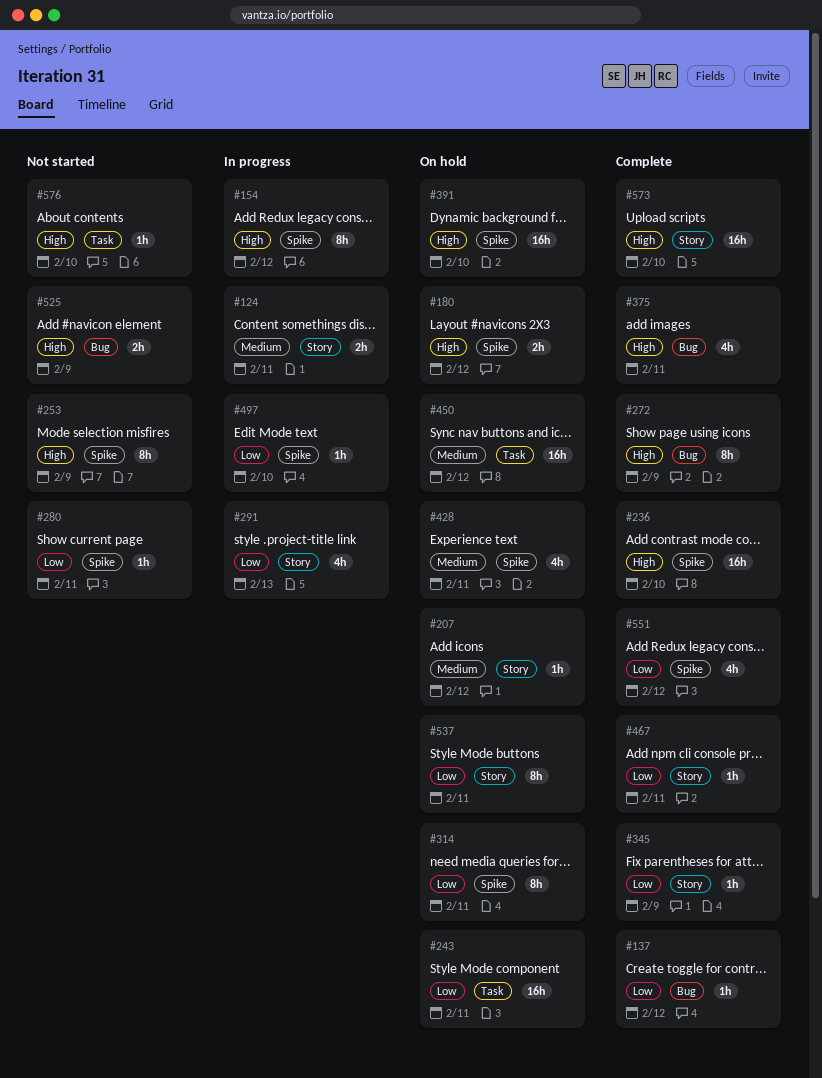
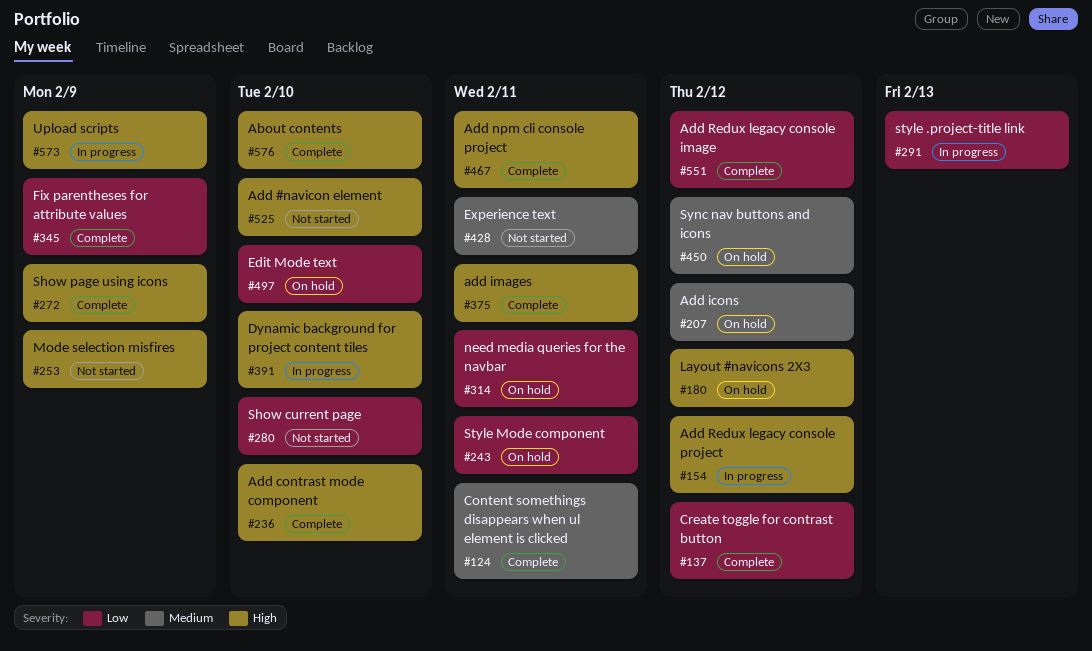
#124, status: In progress -> Complete
#280, due: Feb 11 -> Feb 10
#391, status: On hold -> In progress
#428, status: On hold -> Not started
#467, priority: Low -> High
#497, status: In progress -> On hold
#525, due: Feb 9 -> Feb 10
#537: present -> none
#573, status: Complete -> In progress
#573, due: Feb 10 -> Feb 9
#576, status: Not started -> Complete

